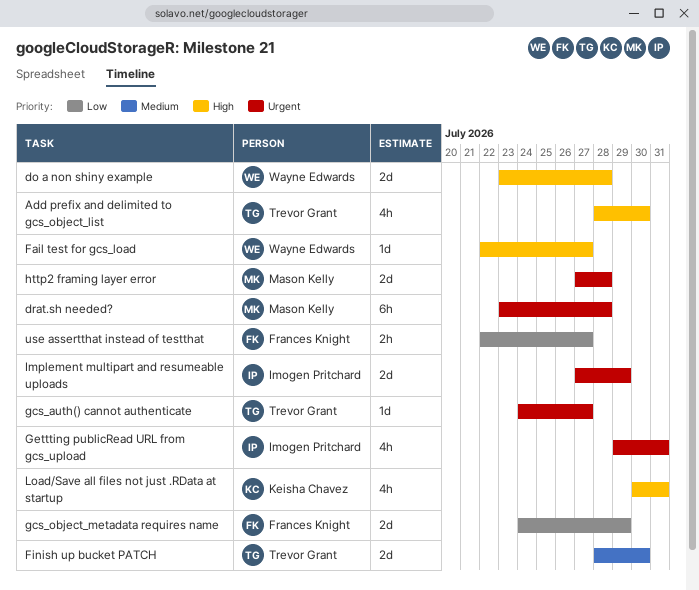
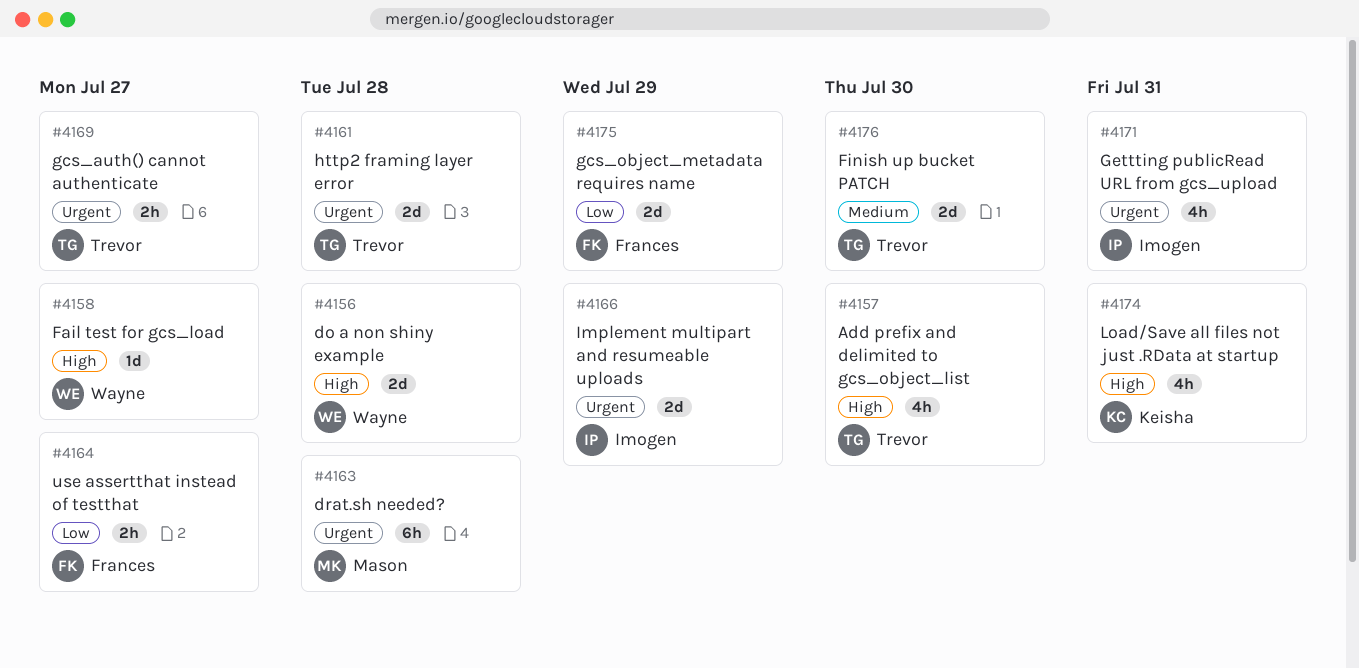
gcs_auth() cannot authenticate, estimate: 1d -> 2h
http2 framing layer error, owner: Mason Kelly -> Trevor Grant

